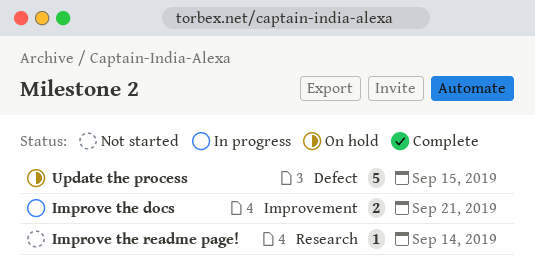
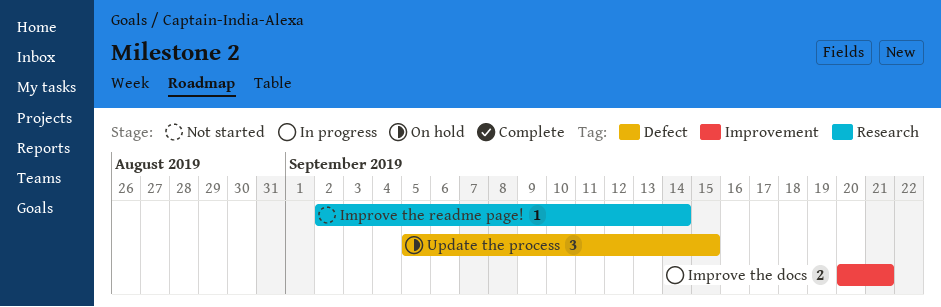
Update the process, estimate: 5 -> 3

